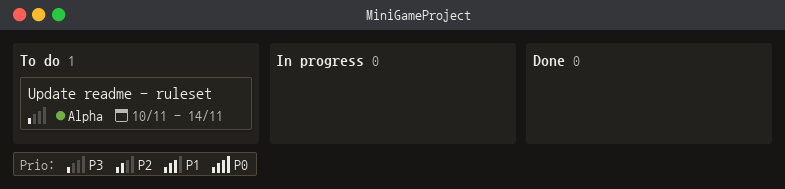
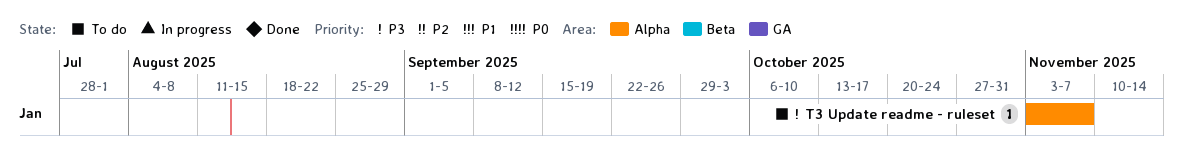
Update readme - ruleset, start: Nov 10 -> Nov 3
Update readme - ruleset, due: Nov 14 -> Nov 7

